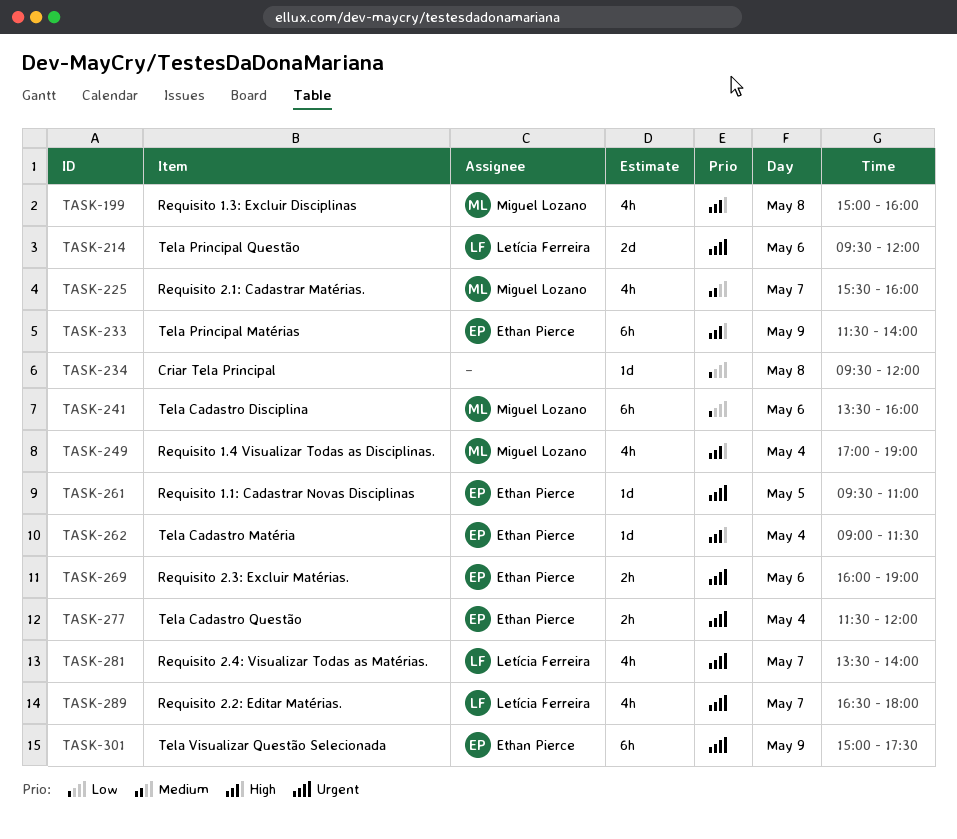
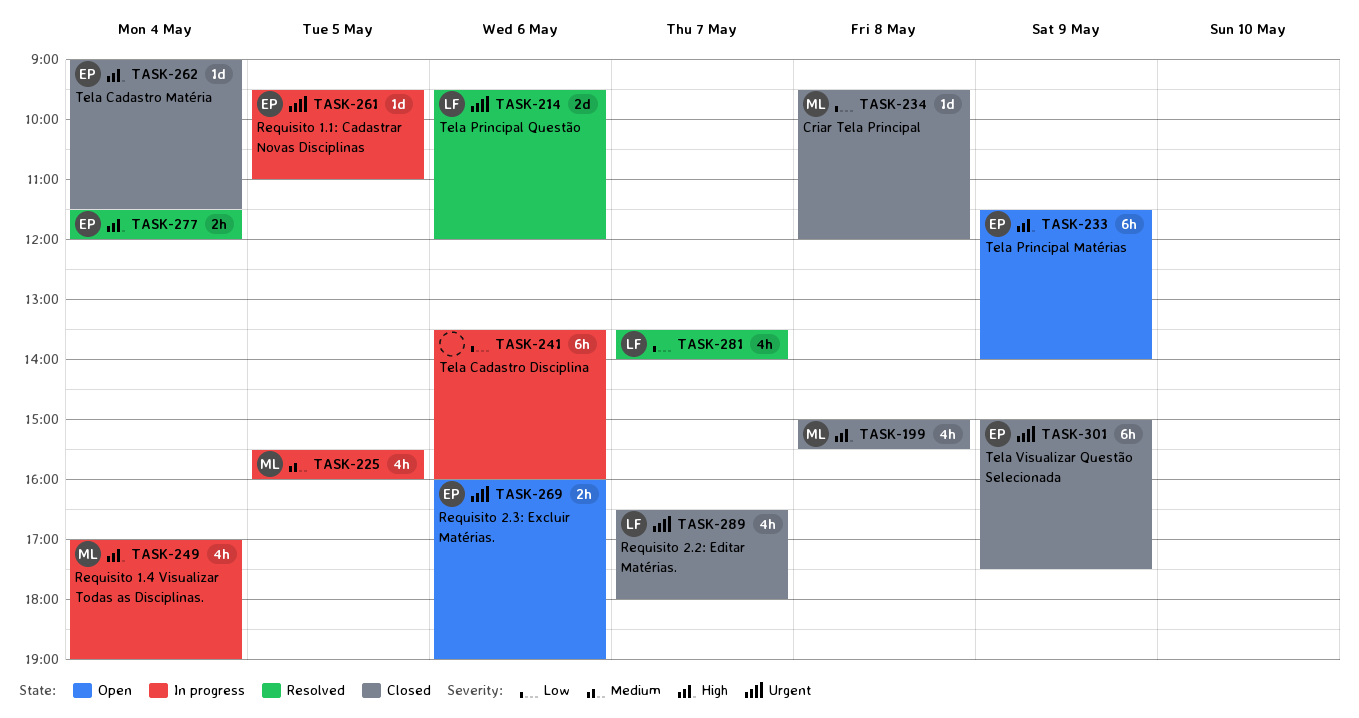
TASK-199, ends: 16:00 -> 15:30
TASK-225, day: May 7 -> May 5
TASK-234, owner: none -> Miguel Lozano
TASK-241, owner: Miguel Lozano -> none
TASK-277, priority: Urgent -> High
TASK-281, priority: Urgent -> Low

